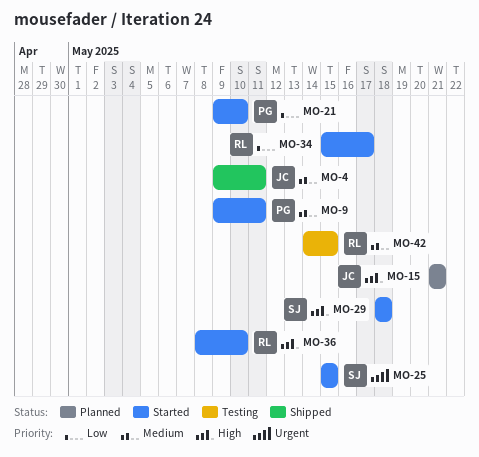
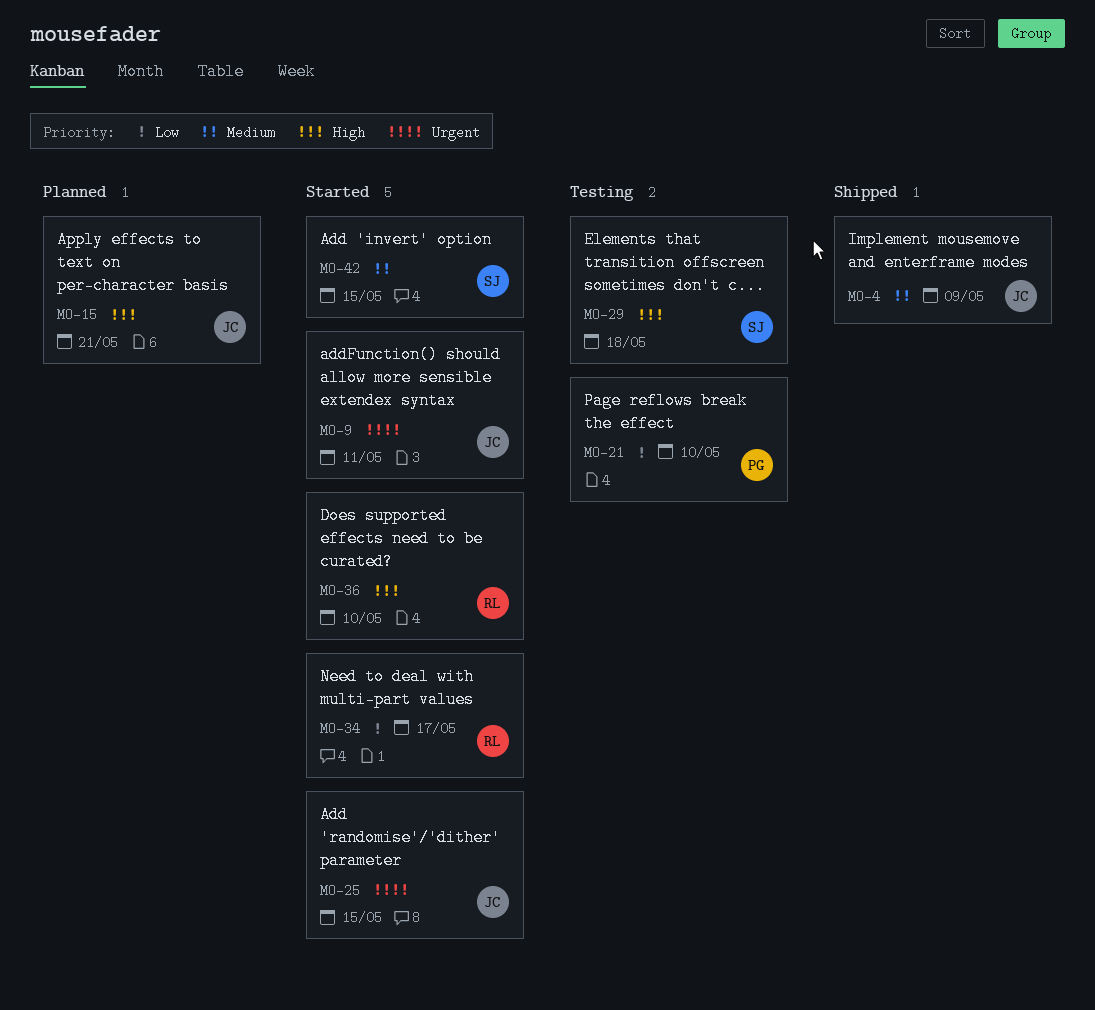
MO-4, due: May 11 -> May 9
MO-9, owner: PG -> JC
MO-9, priority: Medium -> Urgent
MO-21, status: Started -> Testing
MO-25, owner: SJ -> JC
MO-29, status: Started -> Testing
MO-42, status: Testing -> Started
MO-42, owner: RL -> SJ

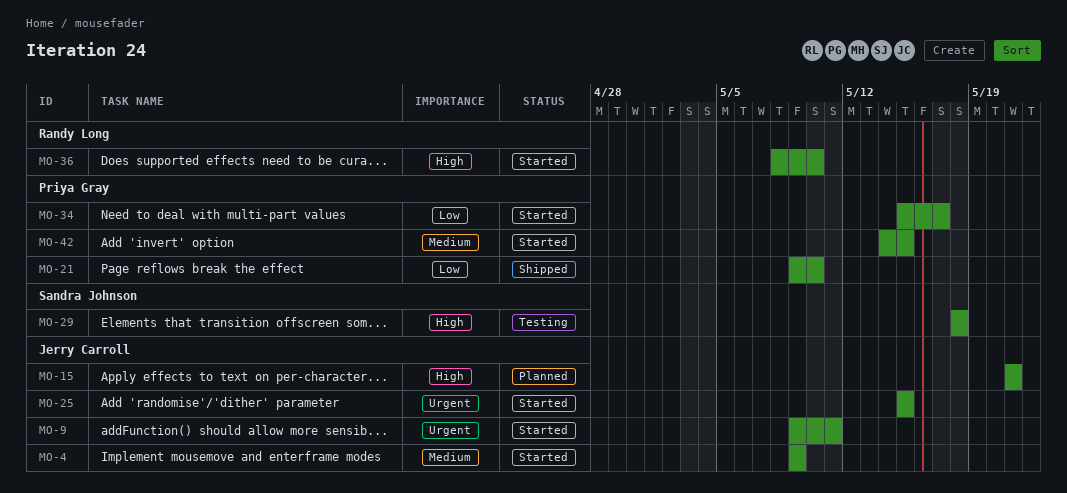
MO-4, status: Shipped -> Started
MO-21, status: Testing -> Shipped
MO-34, owner: Randy Long -> Priya Gray
MO-42, owner: Sandra Johnson -> Priya Gray

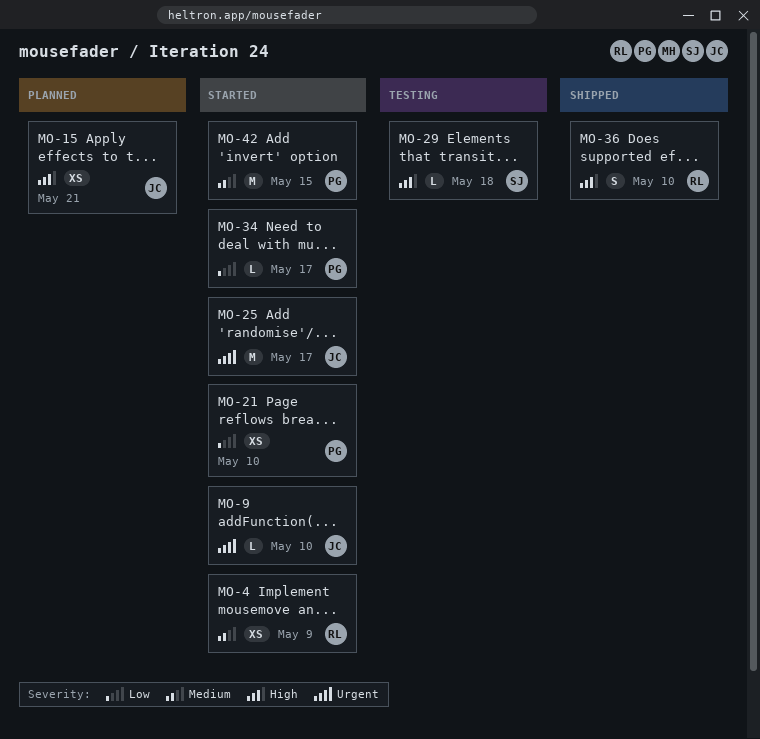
MO-4, owner: Jerry Carroll -> Randy Long
MO-9, due: May 11 -> May 10
MO-21, status: Shipped -> Started
MO-25, due: May 15 -> May 17
MO-36, status: Started -> Shipped

